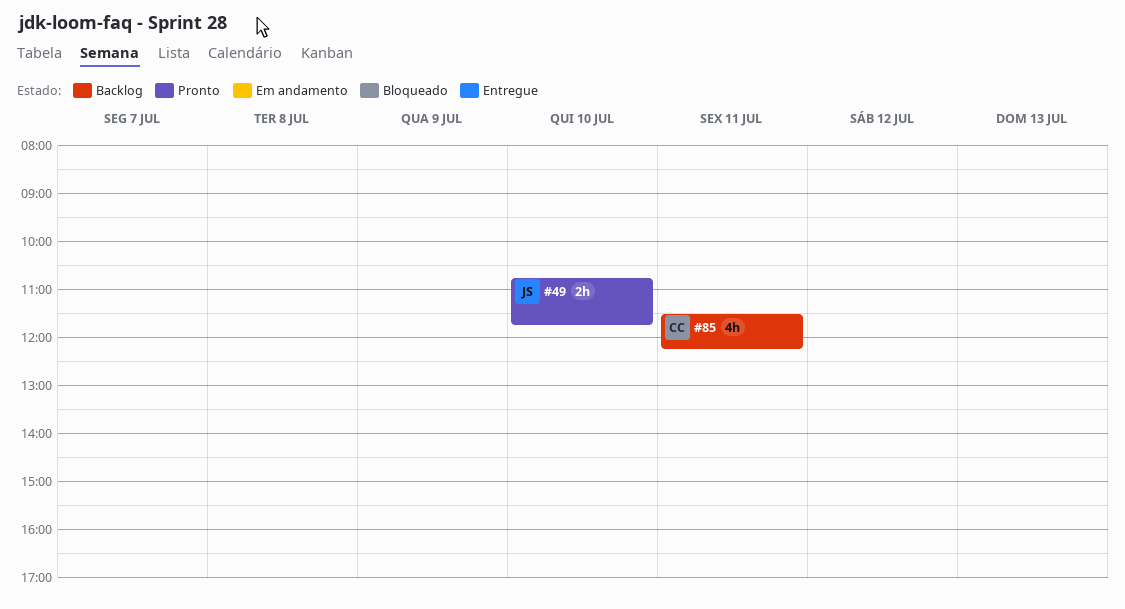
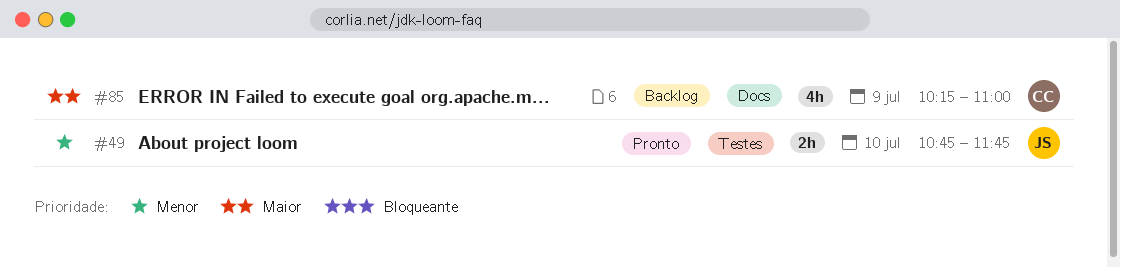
#85, day: Jul 11 -> Jul 9
#85, begins: 11:30 -> 10:15
#85, ends: 12:15 -> 11:00

